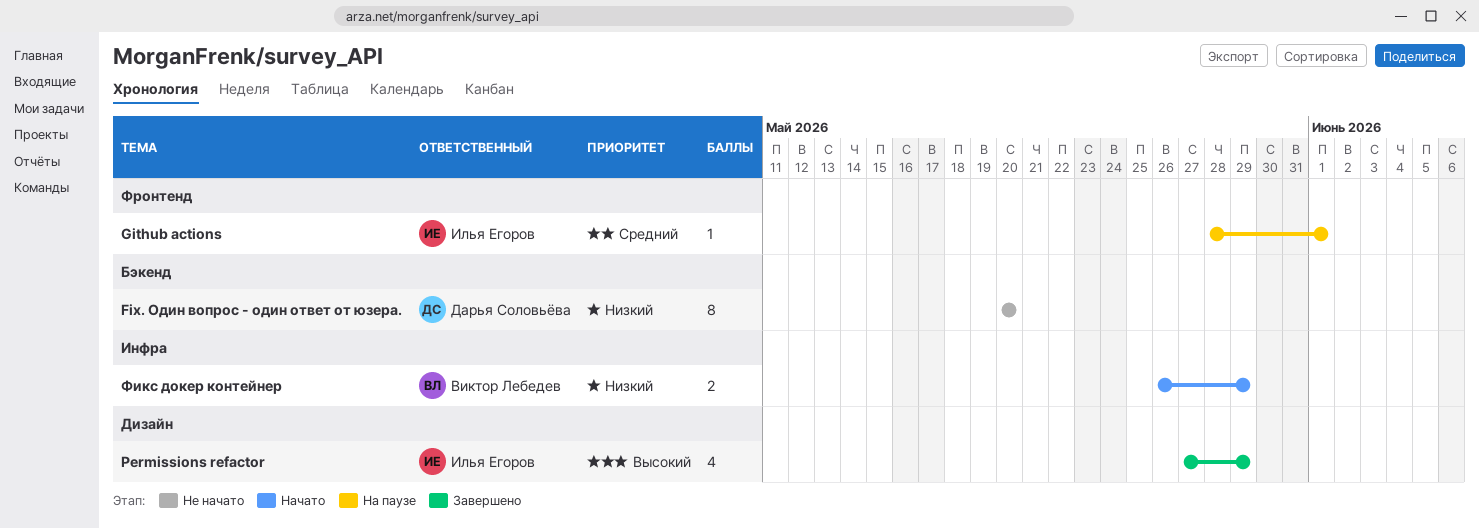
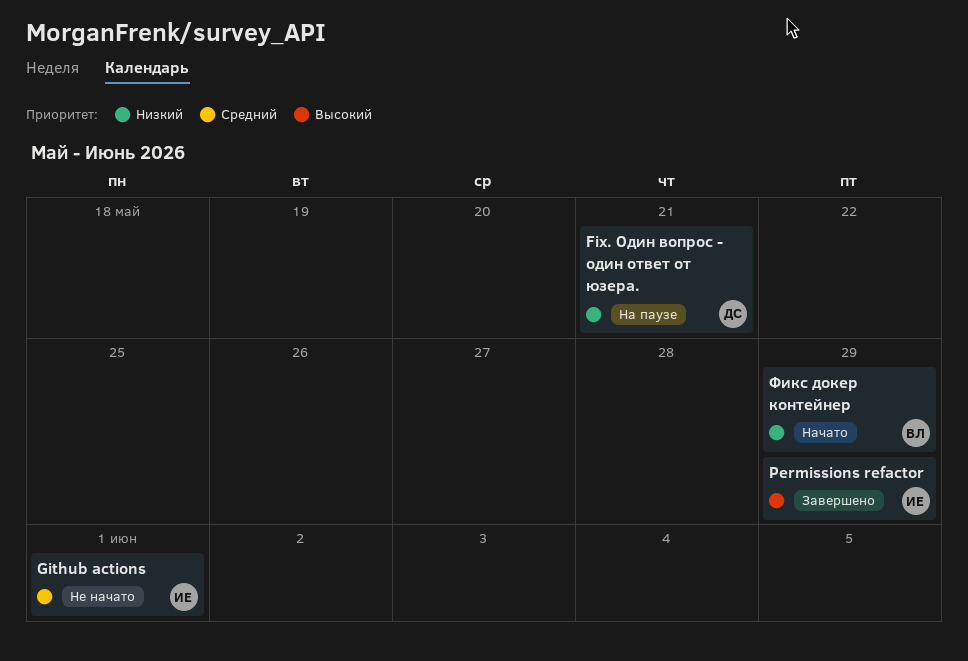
Fix. Один вопрос - один ответ от юзера., status: Не начато -> На паузе
Fix. Один вопрос - один ответ от юзера., due: May 20 -> May 21
Github actions, status: На паузе -> Не начато

